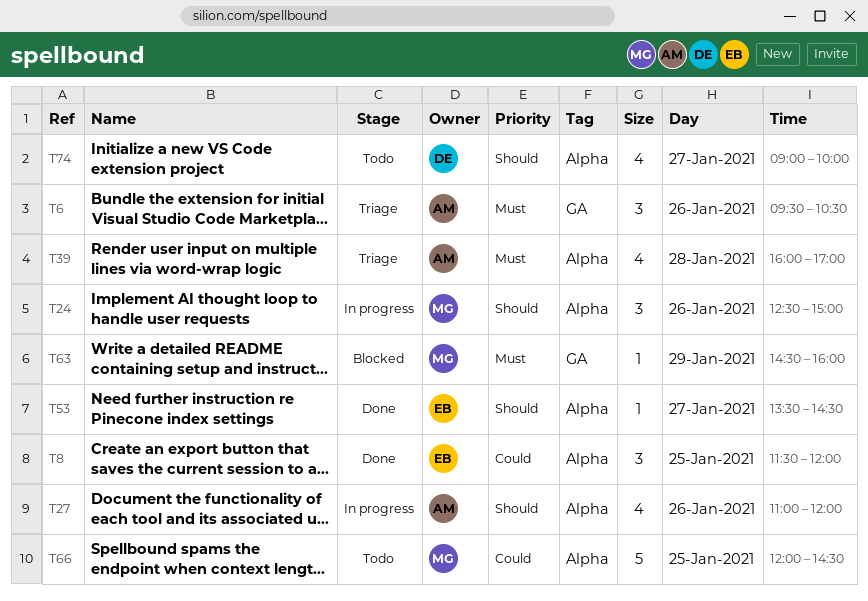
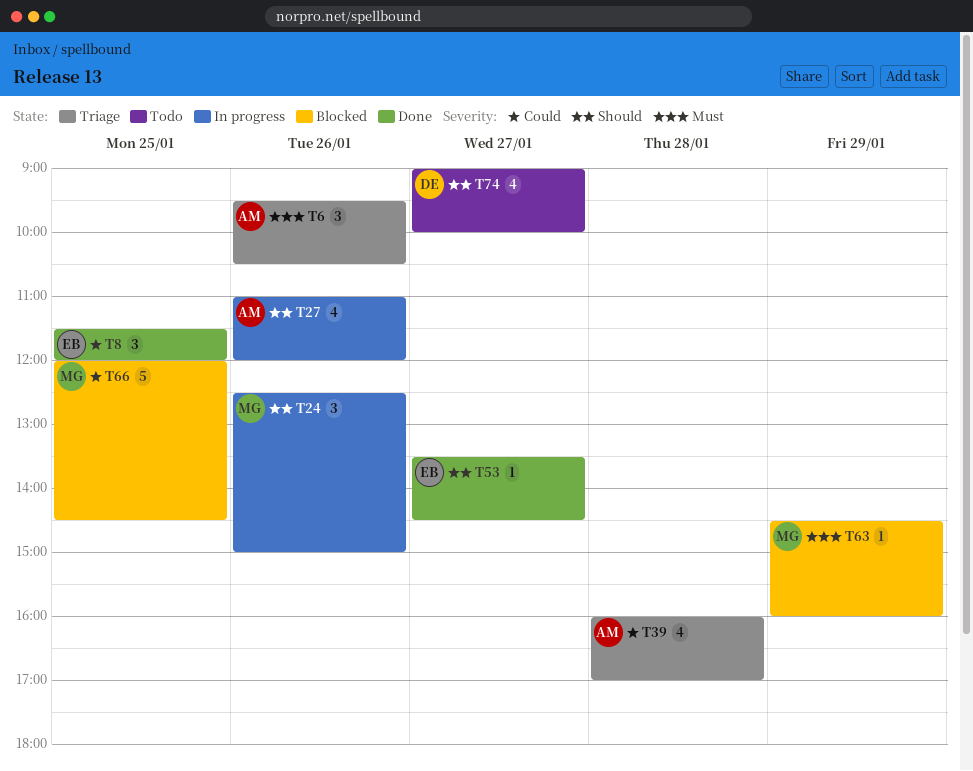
T39, priority: Must -> Could
T66, status: Todo -> Blocked

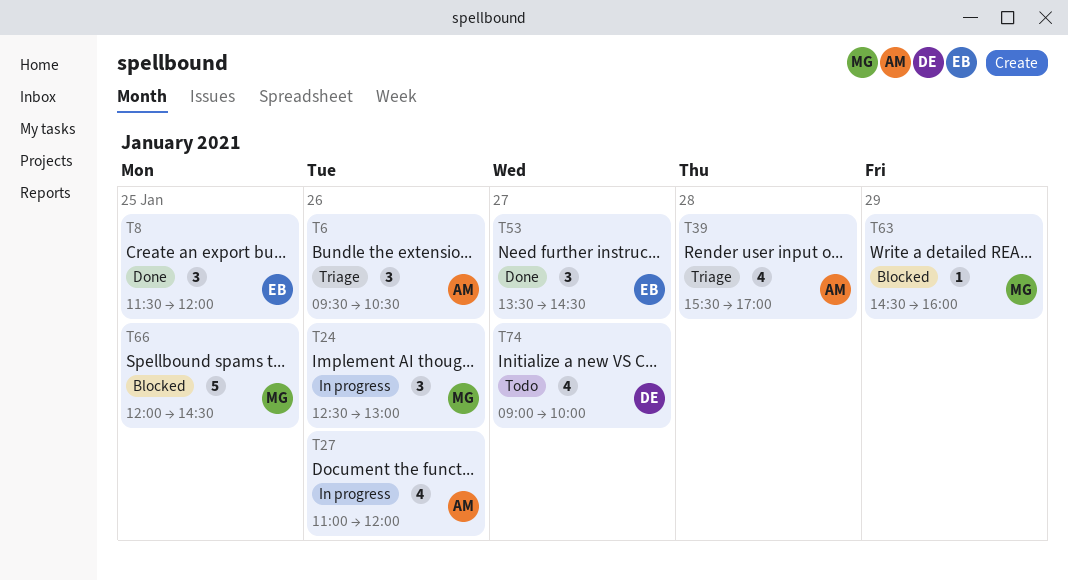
T24, ends: 15:00 -> 13:00
T39, begins: 16:00 -> 15:30
T53, estimate: 1 -> 3

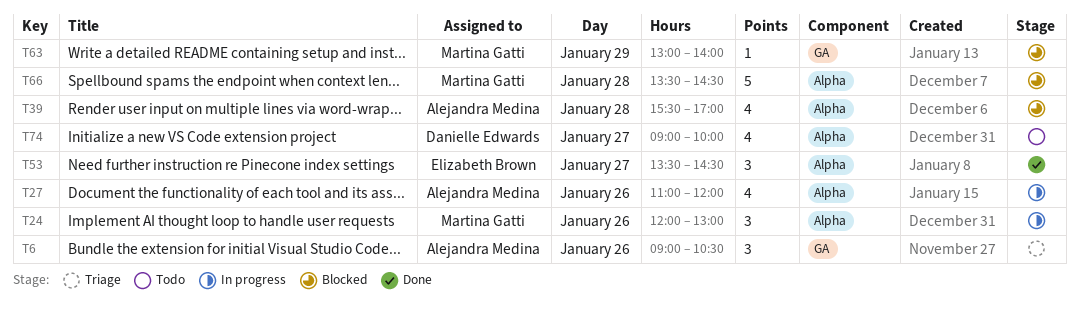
T6, begins: 09:30 -> 09:00
T8: present -> none
T24, begins: 12:30 -> 12:00
T39, status: Triage -> Blocked
T63, begins: 14:30 -> 13:00
T63, ends: 16:00 -> 14:00
T66, day: Jan 25 -> Jan 28
T66, begins: 12:00 -> 13:30

